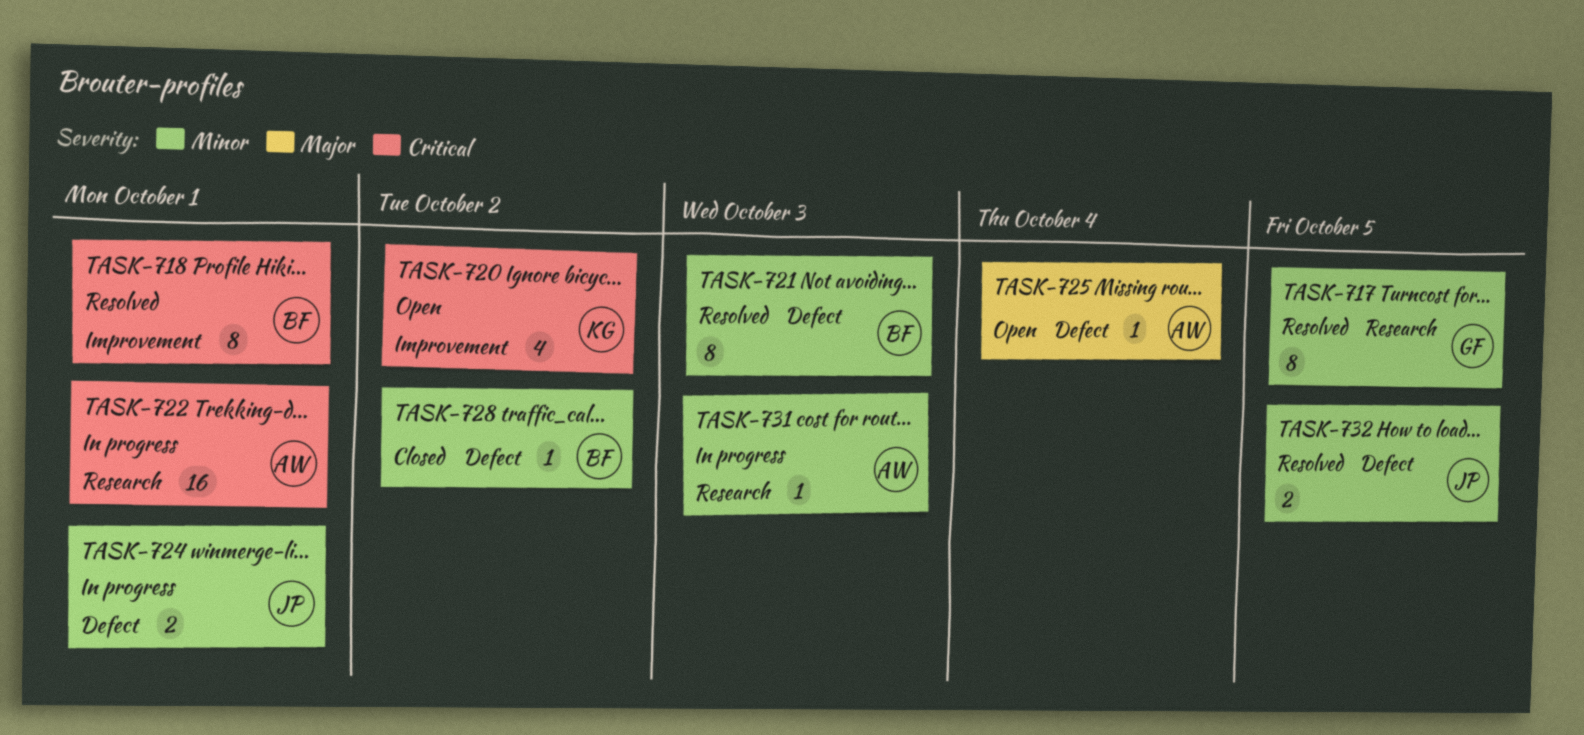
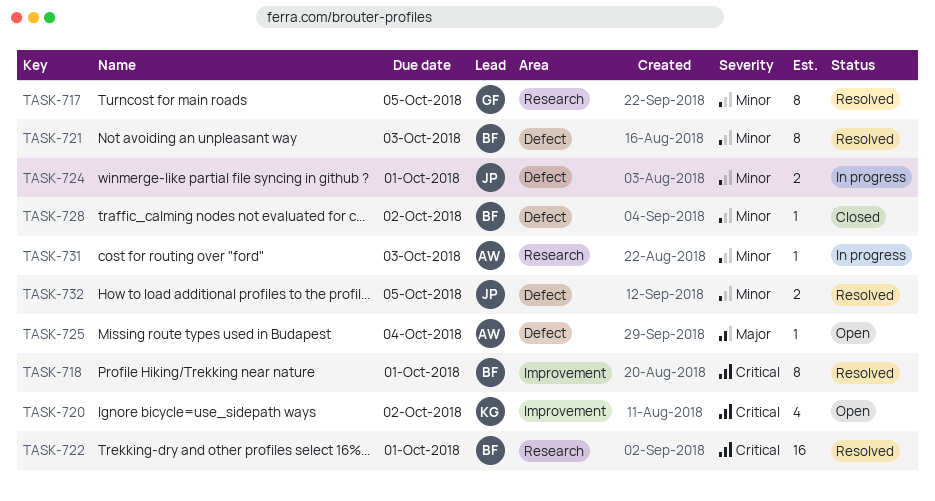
TASK-722, status: In progress -> Resolved
TASK-722, owner: AW -> BF

